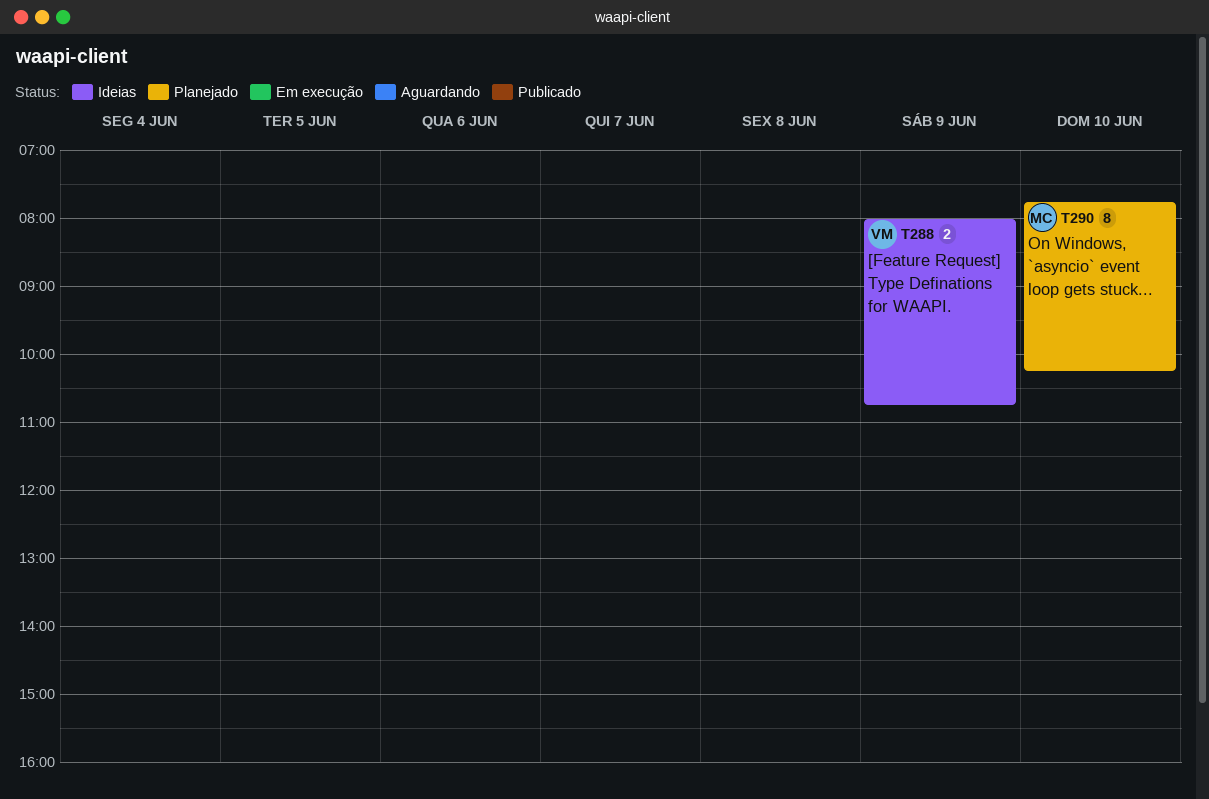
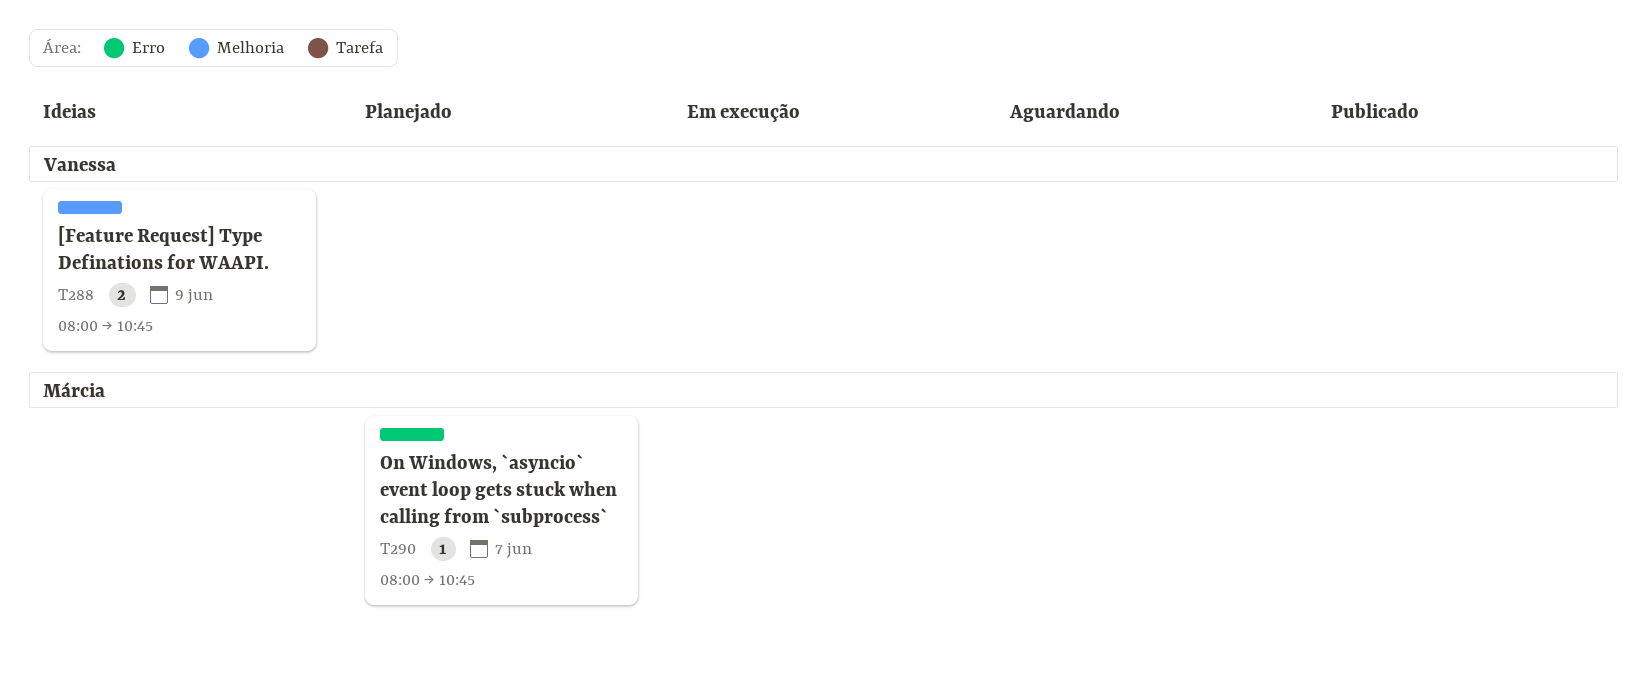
T290, estimate: 8 -> 1
T290, day: Jun 10 -> Jun 7
T290, begins: 07:45 -> 08:00
T290, ends: 10:15 -> 10:45

